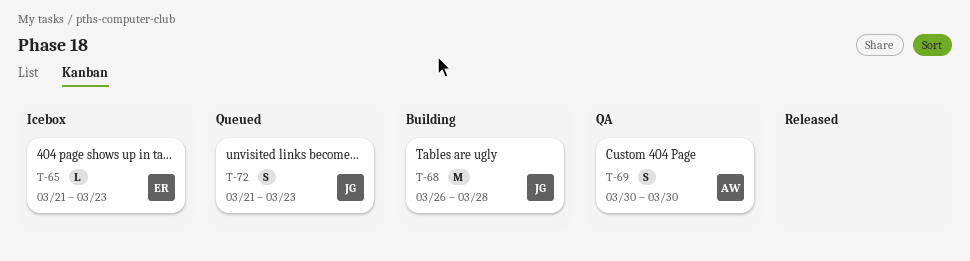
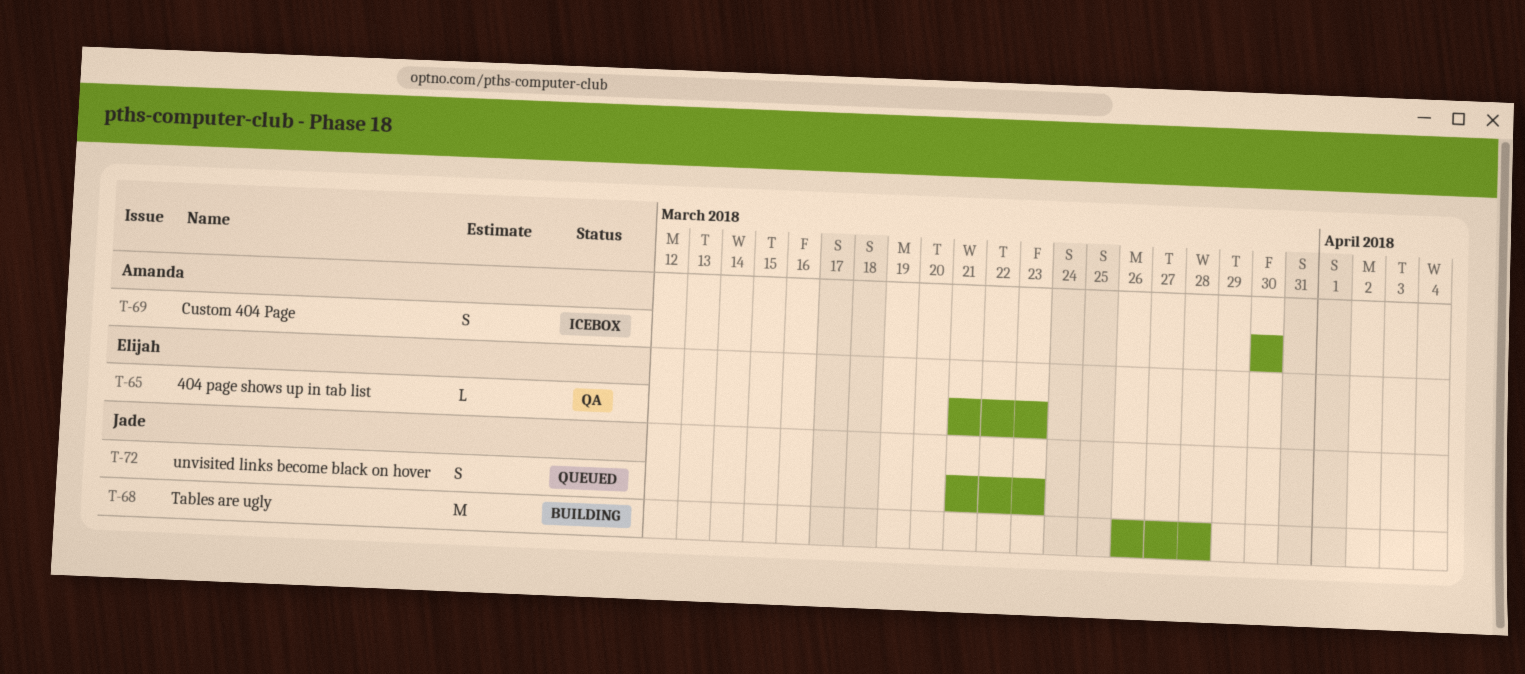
T-65, status: Icebox -> QA
T-69, status: QA -> Icebox

